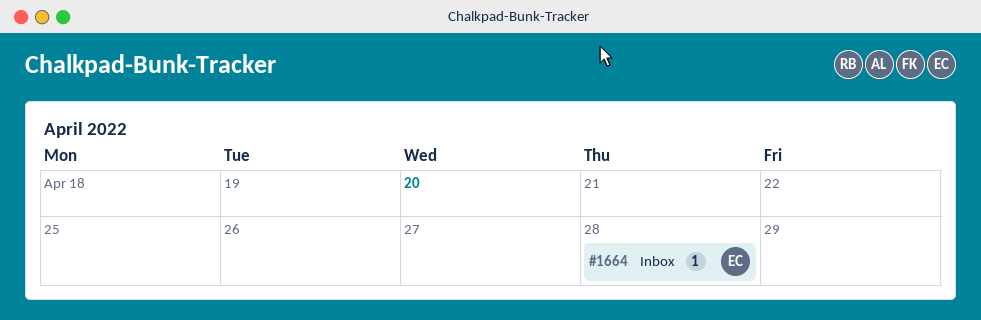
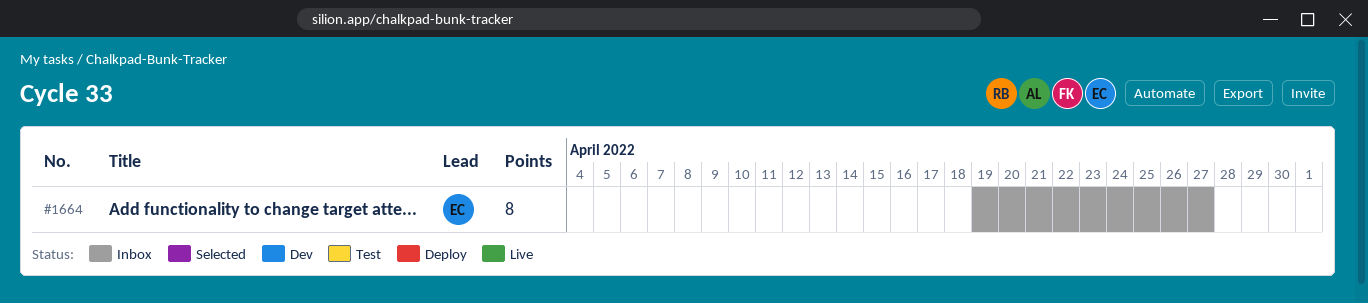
#1664, estimate: 1 -> 8
#1664, due: Apr 28 -> Apr 27

